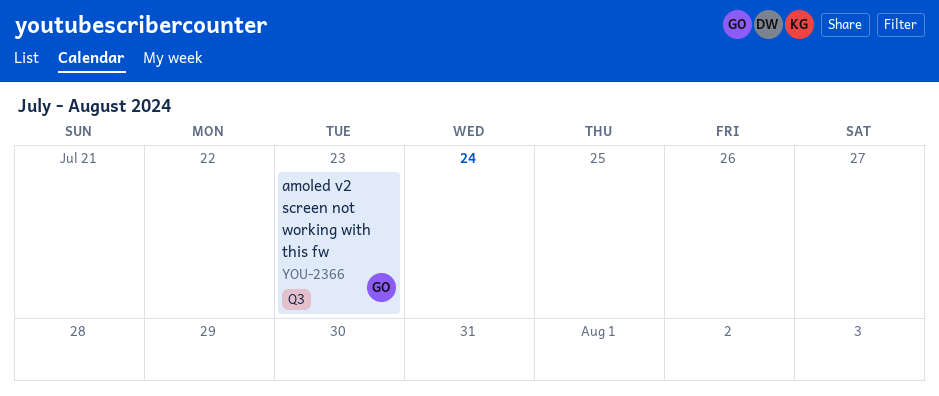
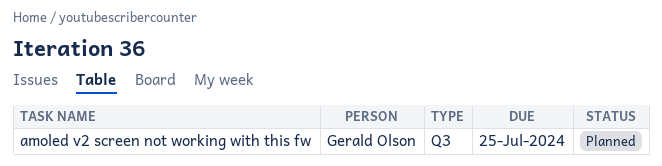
amoled v2 screen not working with this fw, due: Jul 23 -> Jul 25

